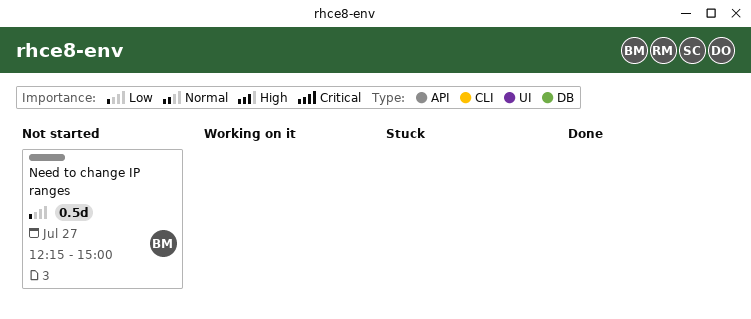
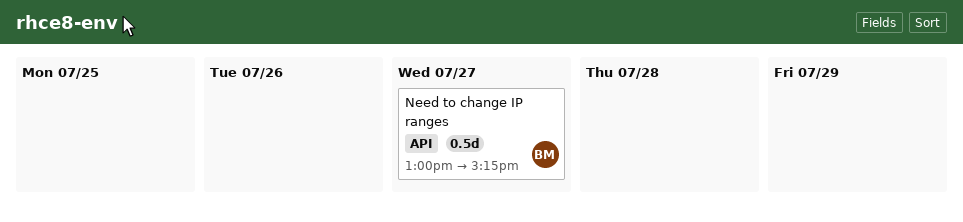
Need to change IP ranges, begins: 12:15 -> 13:00
Need to change IP ranges, ends: 15:00 -> 15:15

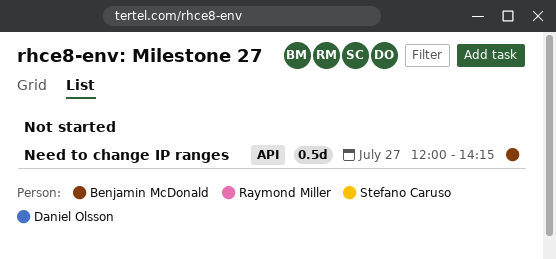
Need to change IP ranges, begins: 13:00 -> 12:00
Need to change IP ranges, ends: 15:15 -> 14:15

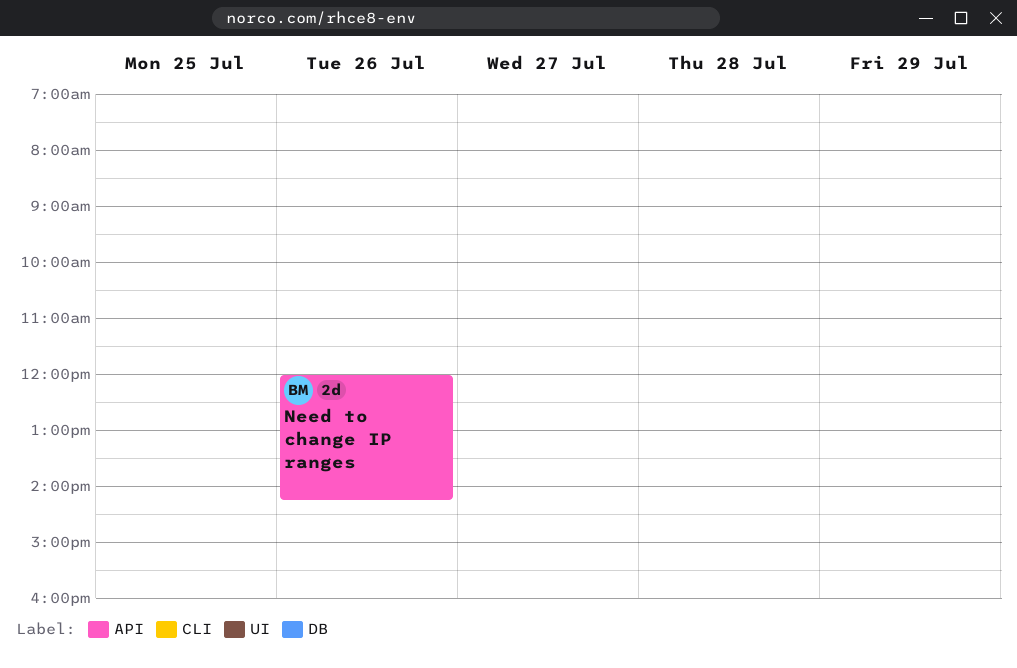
Need to change IP ranges, estimate: 0.5d -> 2d
Need to change IP ranges, day: Jul 27 -> Jul 26

